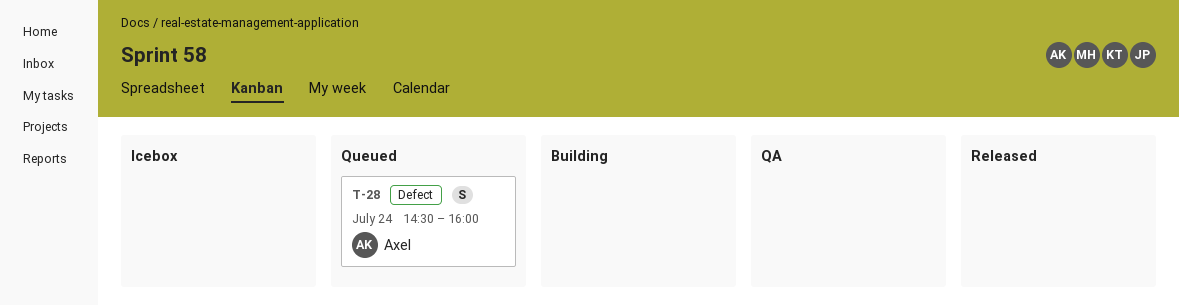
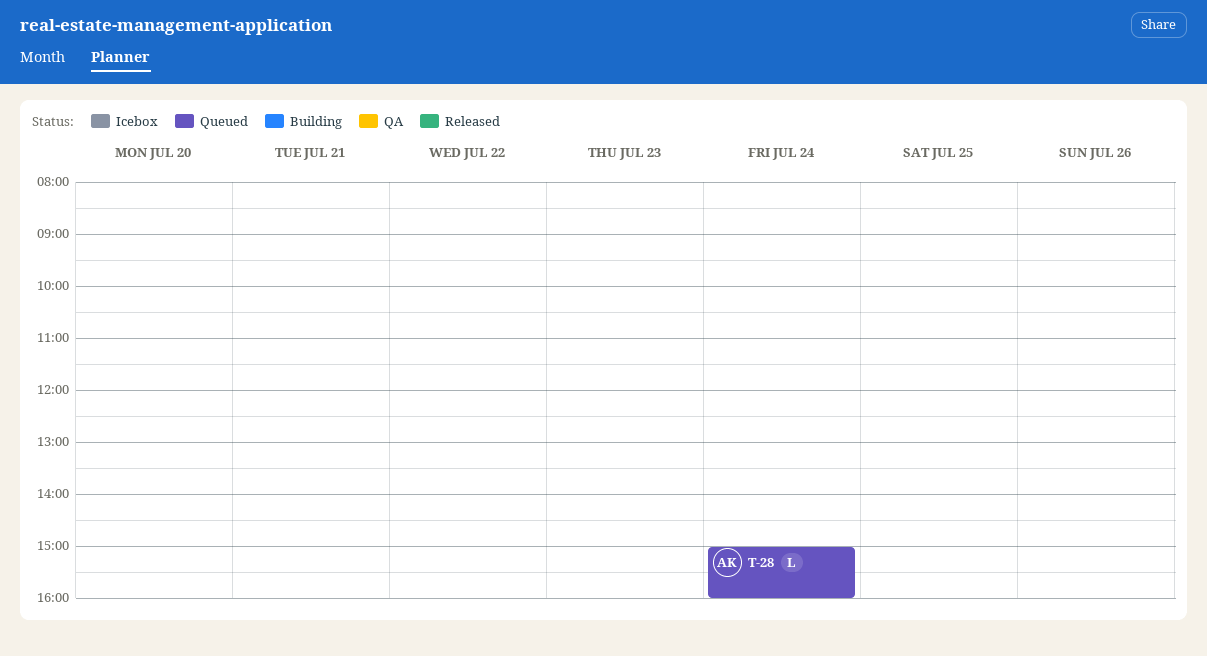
T-28, estimate: S -> L
T-28, begins: 14:30 -> 15:00

